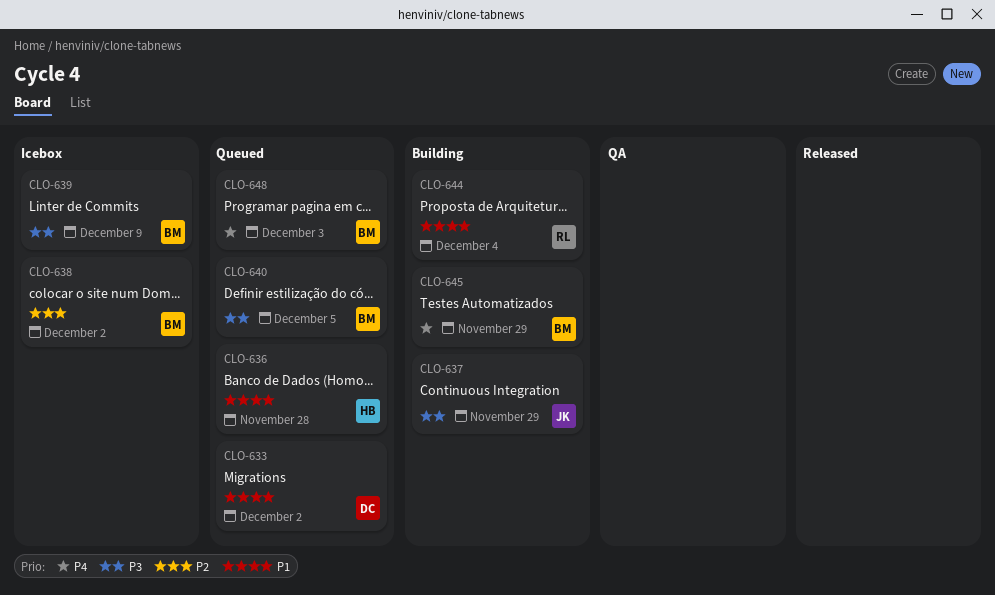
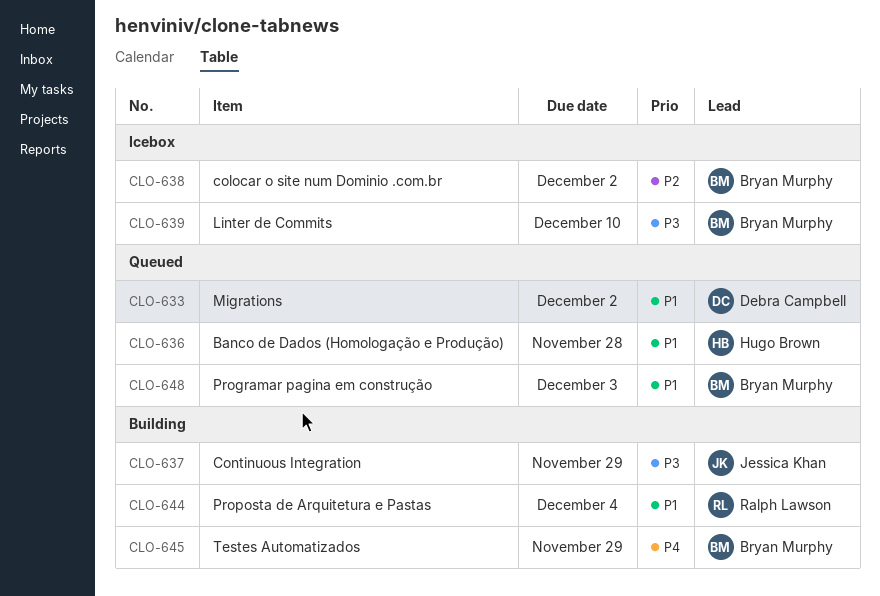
CLO-639, due: Dec 9 -> Dec 10
CLO-640: present -> none
CLO-648, priority: P4 -> P1

